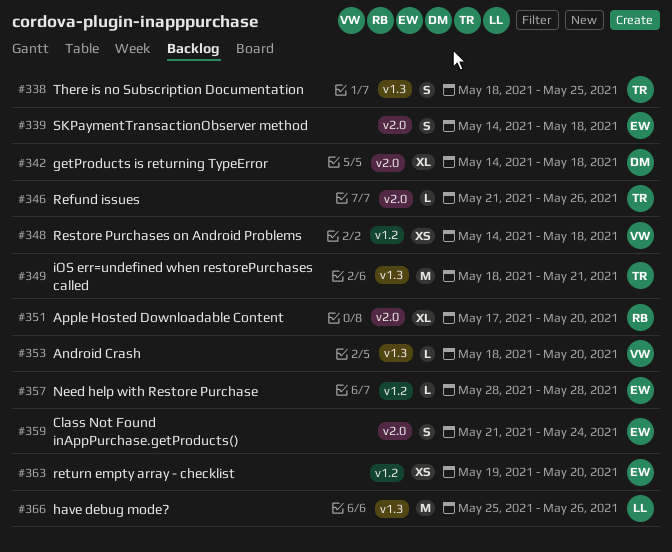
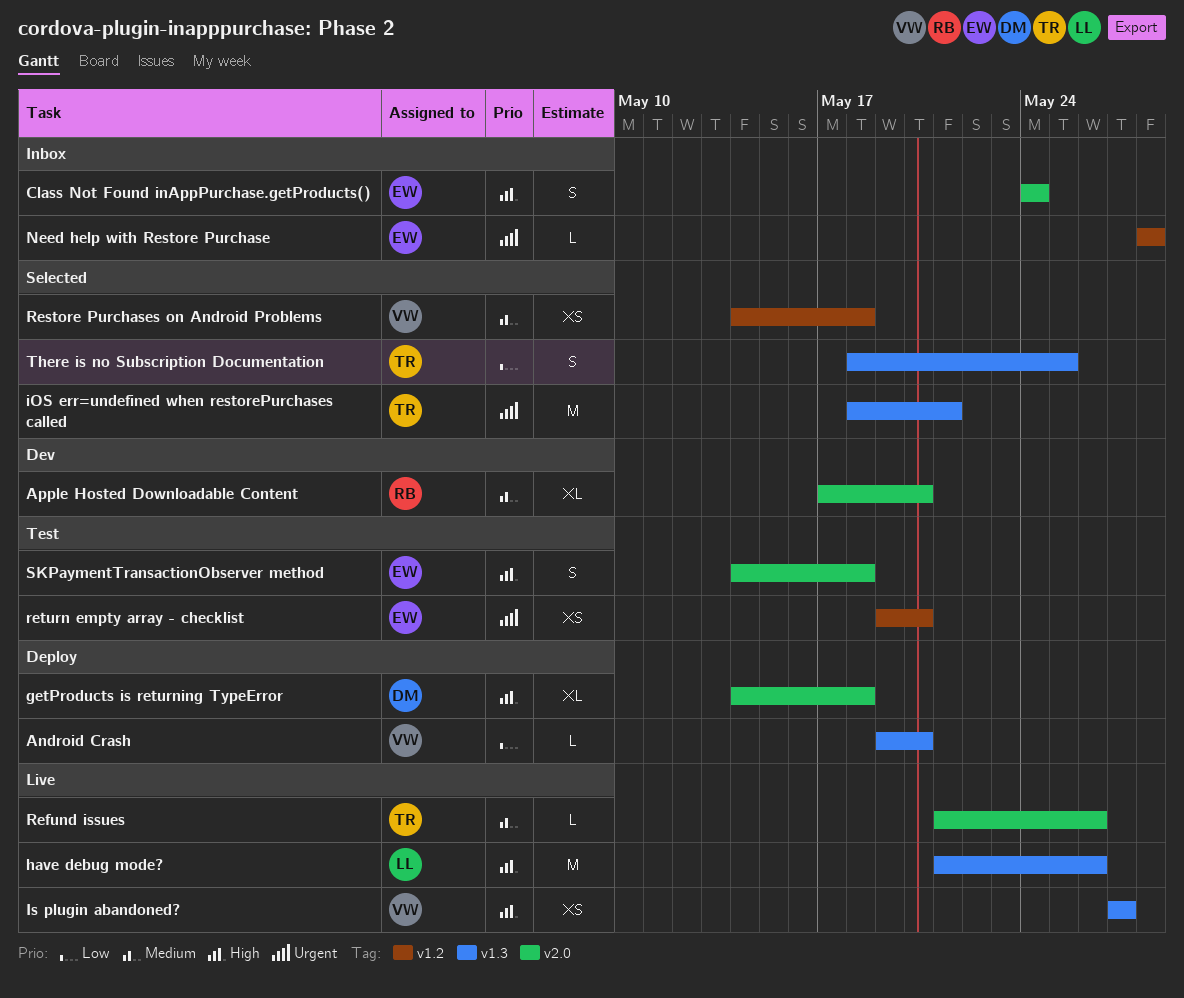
Android Crash, start: May 18 -> May 19
Class Not Found inAppPurchase.getProducts(), start: May 21 -> May 24
have debug mode?, start: May 25 -> May 21
Is plugin abandoned?: none -> present

